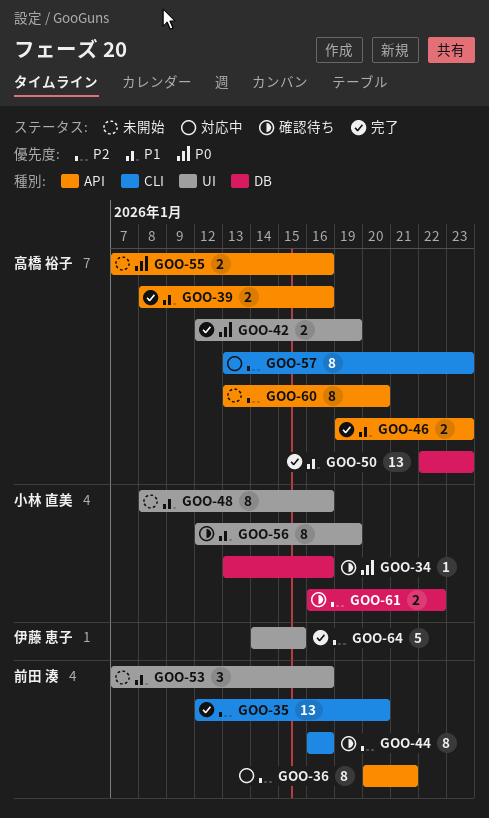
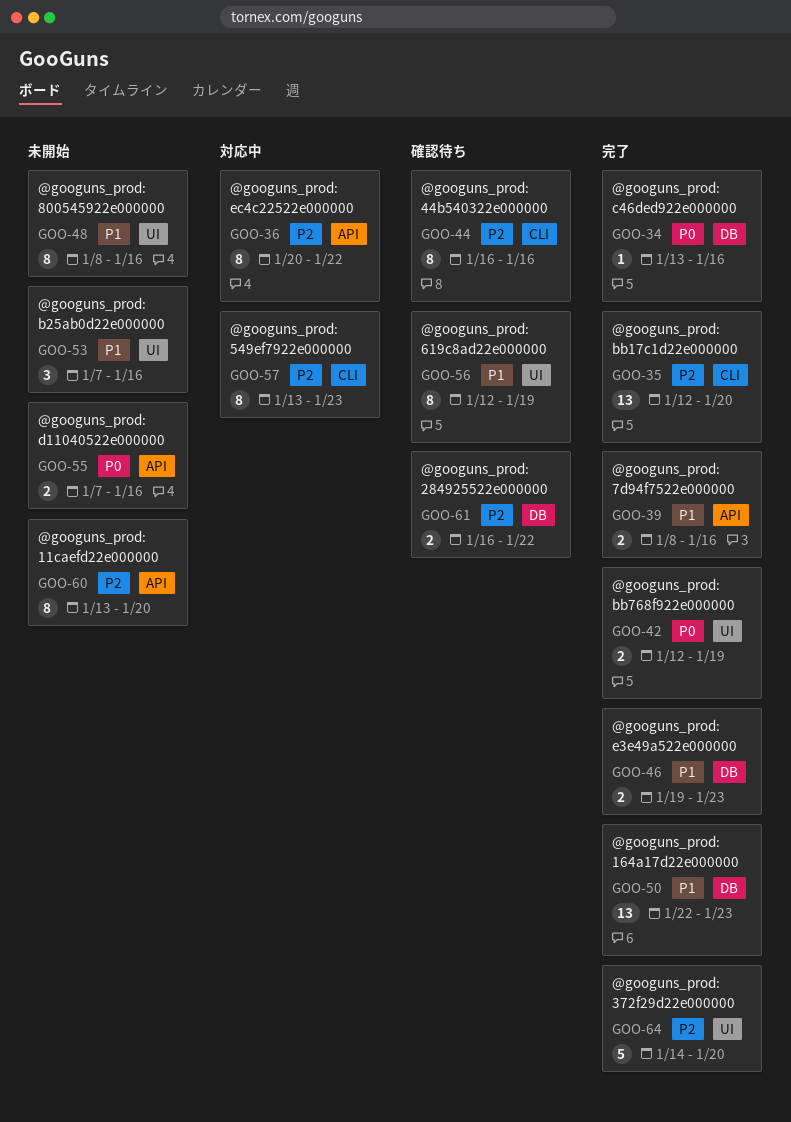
GOO-34, status: 確認待ち -> 完了
GOO-36, due: Jan 21 -> Jan 22
GOO-46, label: API -> DB
GOO-64, due: Jan 15 -> Jan 20

